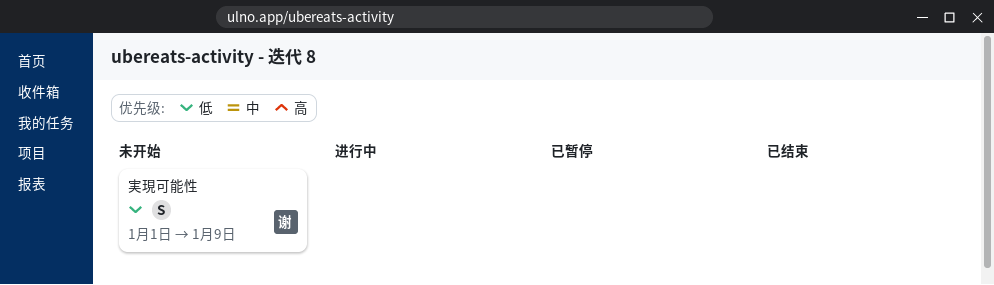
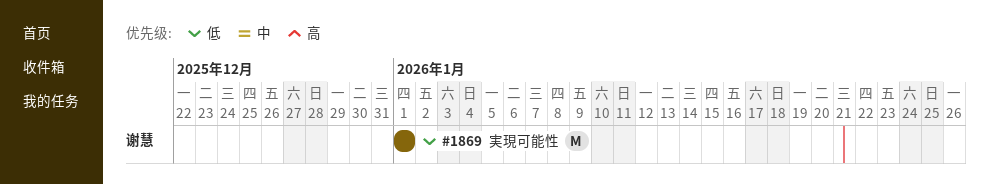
実現可能性, estimate: S -> M
実現可能性, due: Jan 9 -> Jan 1

